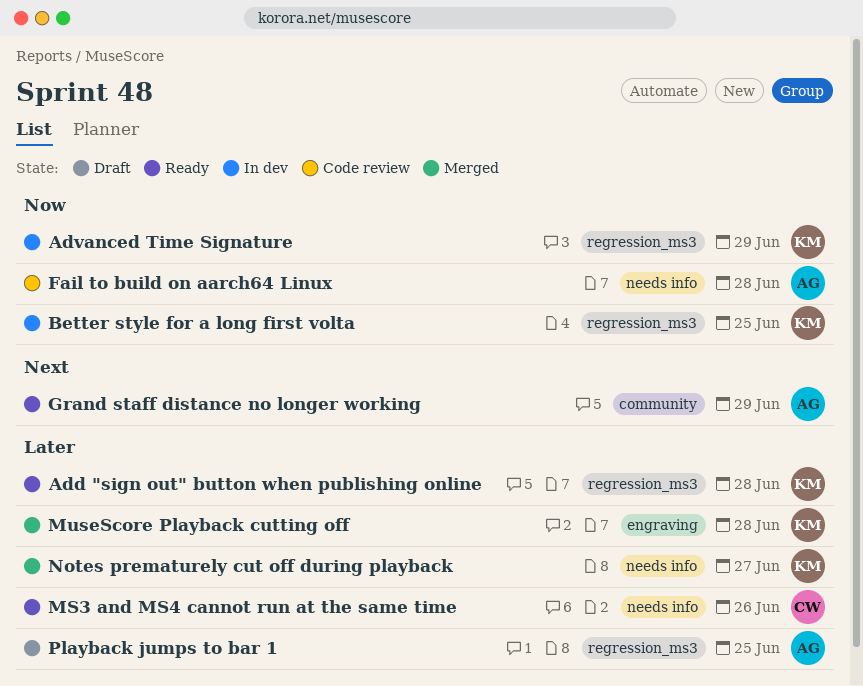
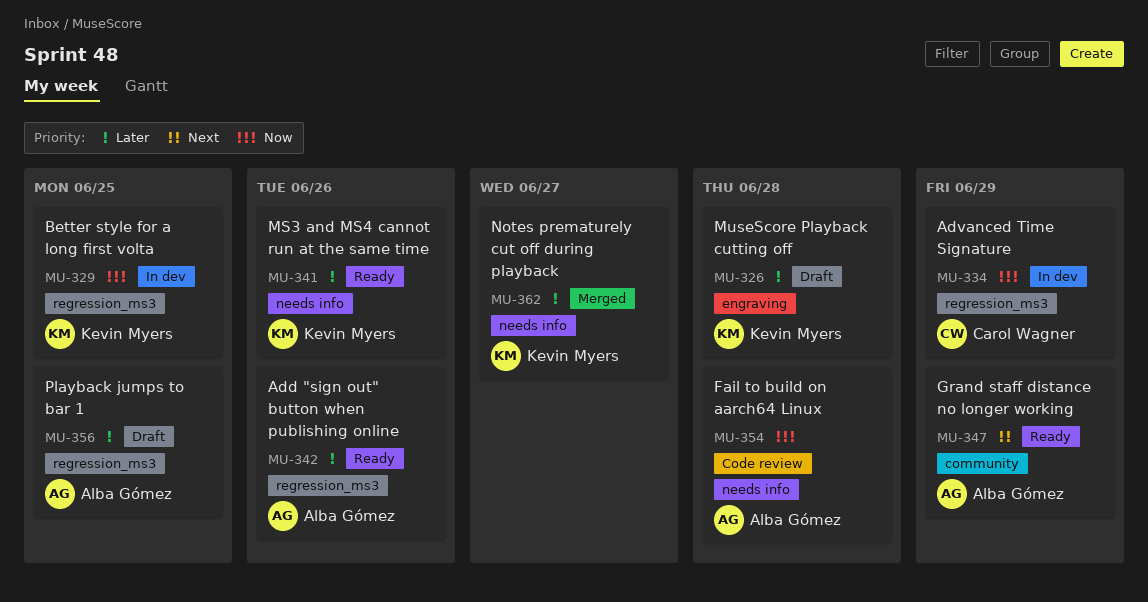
Add "sign out" button when publishing online, owner: Kevin Myers -> Alba Gómez
Add "sign out" button when publishing online, due: Jun 28 -> Jun 26
Advanced Time Signature, owner: Kevin Myers -> Carol Wagner
MS3 and MS4 cannot run at the same time, owner: Carol Wagner -> Kevin Myers
MuseScore Playback cutting off, status: Merged -> Draft

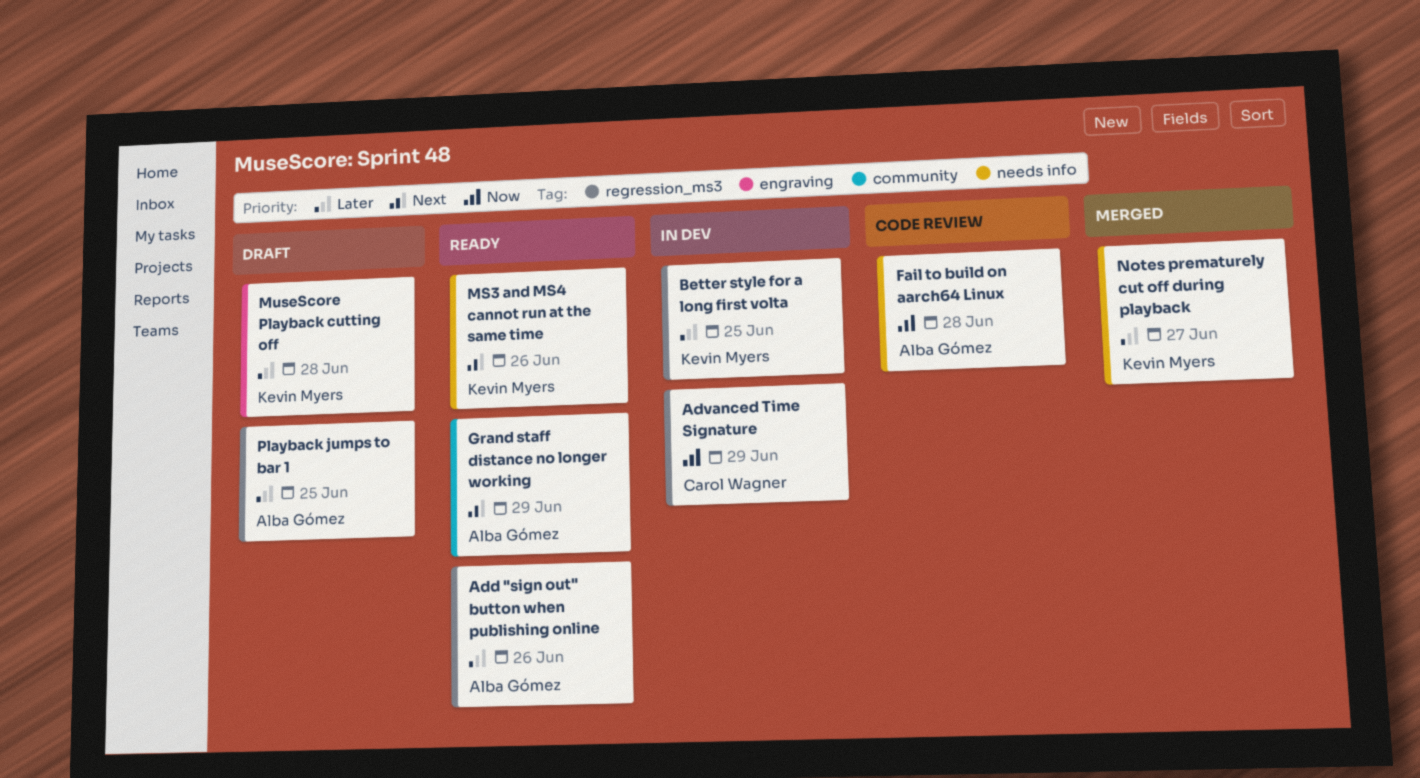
Better style for a long first volta, priority: Now -> Later
MS3 and MS4 cannot run at the same time, priority: Later -> Next

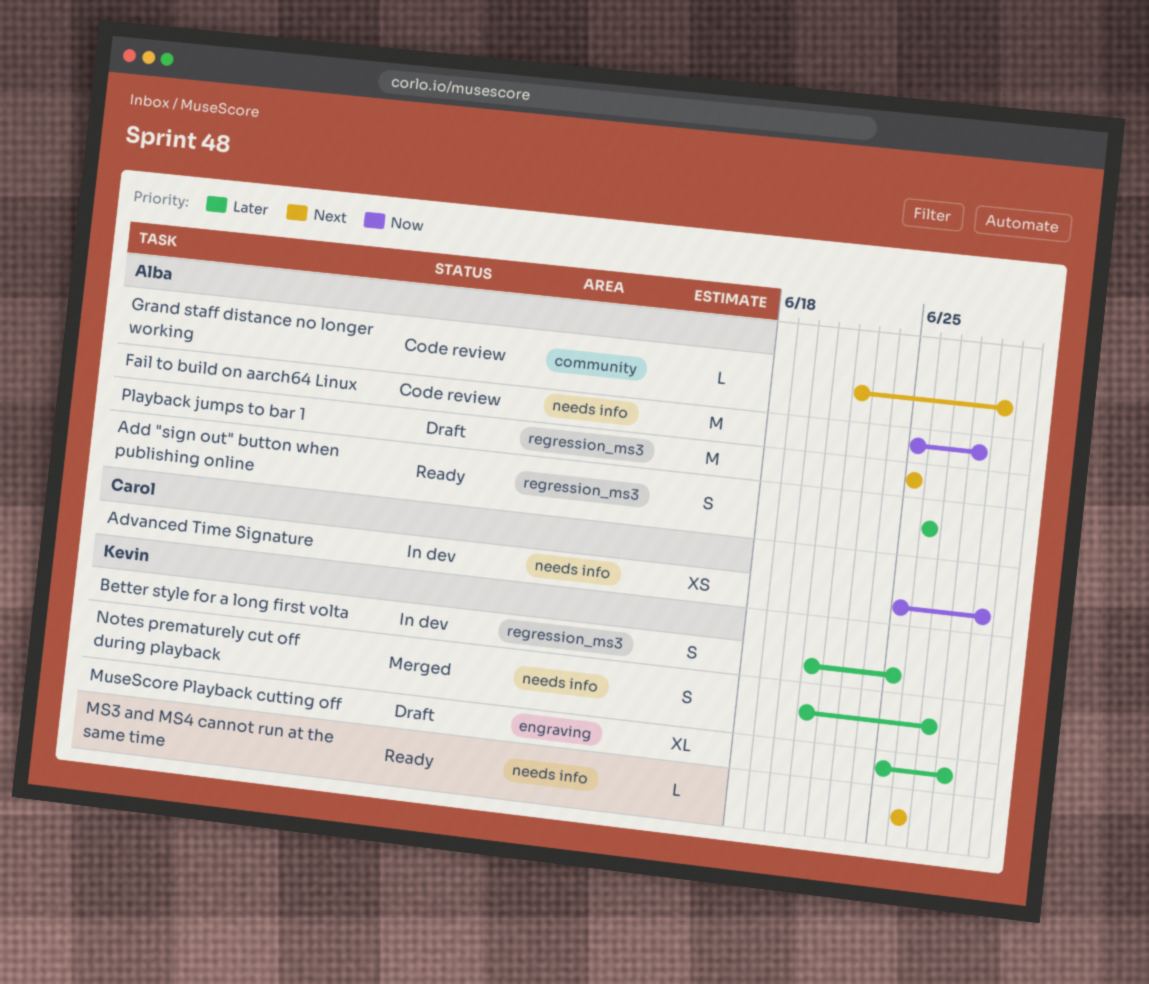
Advanced Time Signature, label: regression_ms3 -> needs info
Grand staff distance no longer working, status: Ready -> Code review
Playback jumps to bar 1, priority: Later -> Next

